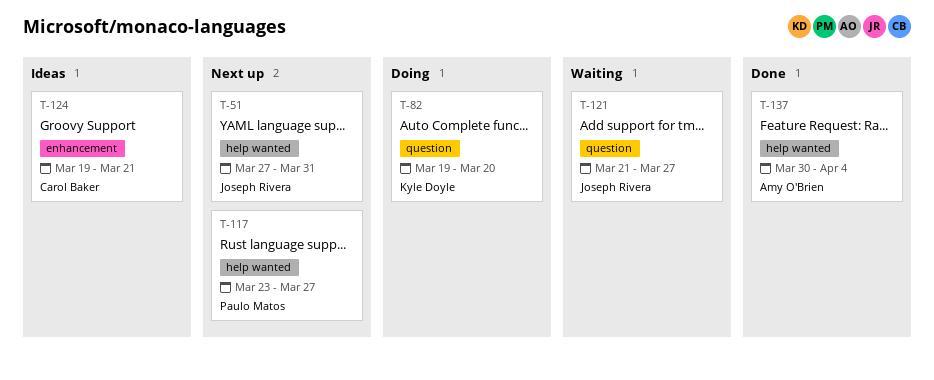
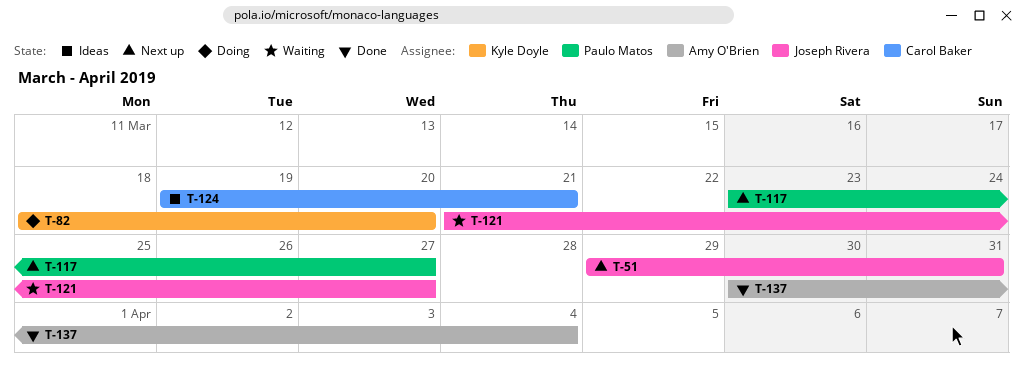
T-51, start: Mar 27 -> Mar 29
T-82, start: Mar 19 -> Mar 18

